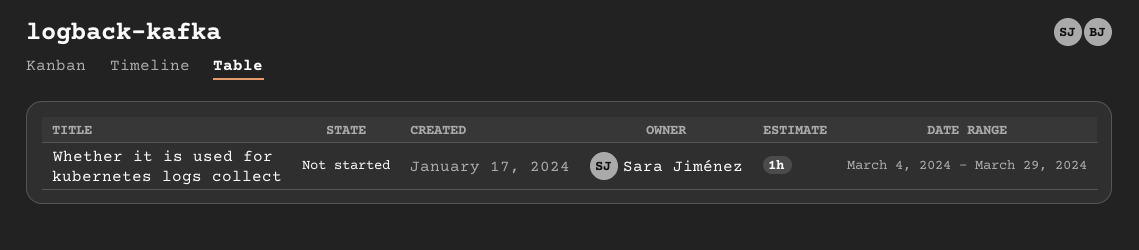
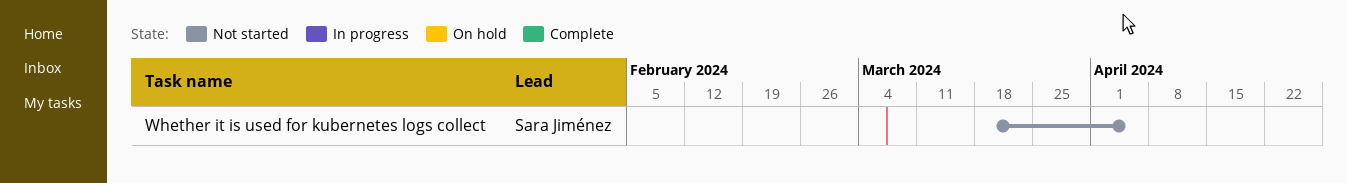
Whether it is used for kubernetes logs collect, start: Mar 4 -> Mar 18
Whether it is used for kubernetes logs collect, due: Mar 29 -> Apr 5

